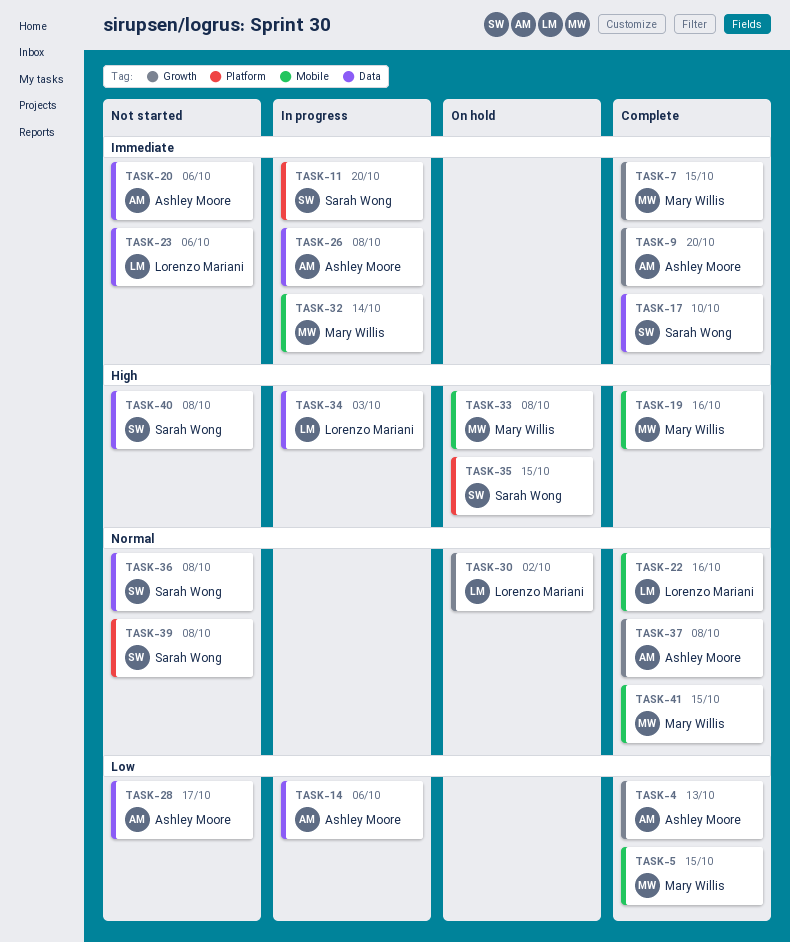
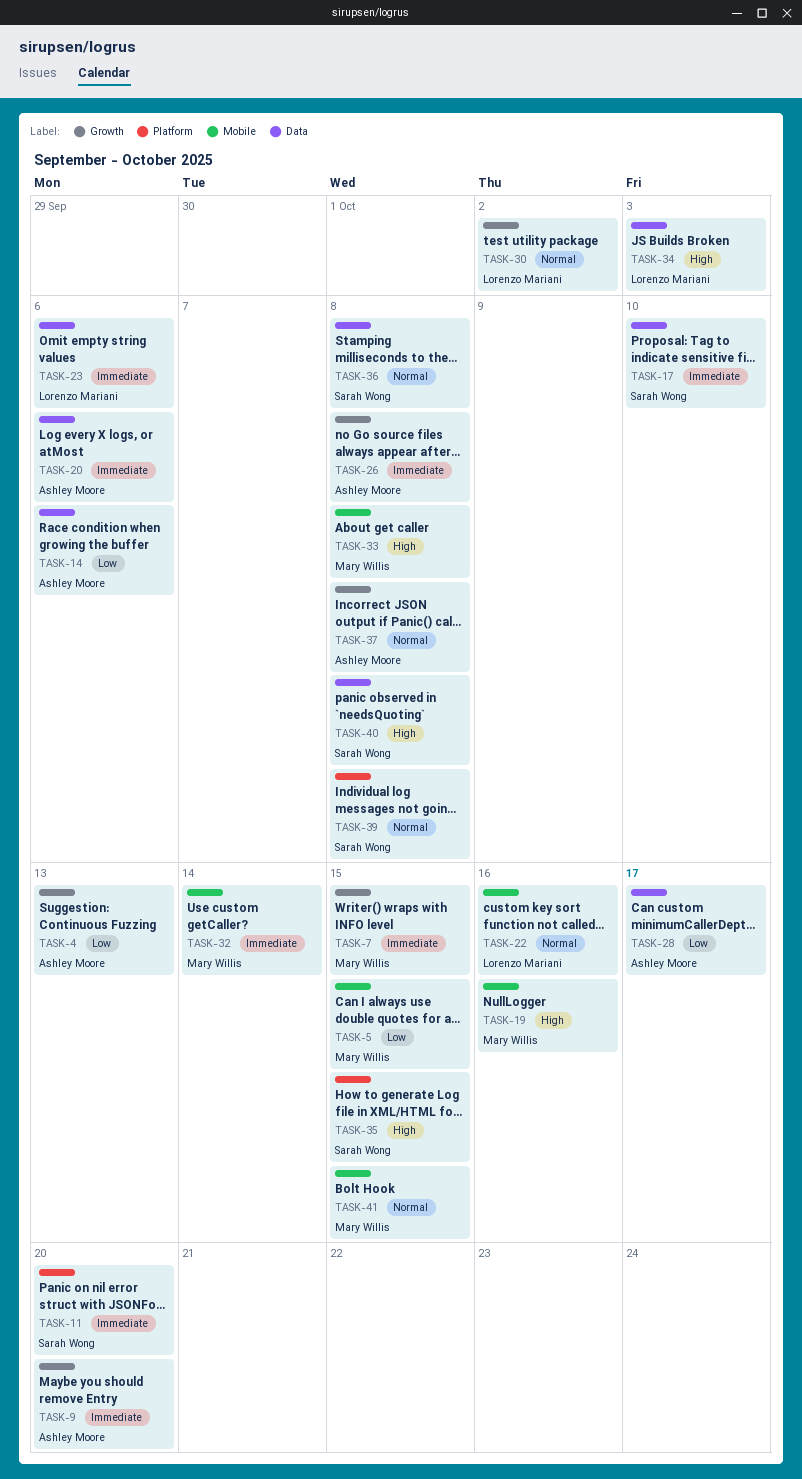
TASK-26, label: Data -> Growth

